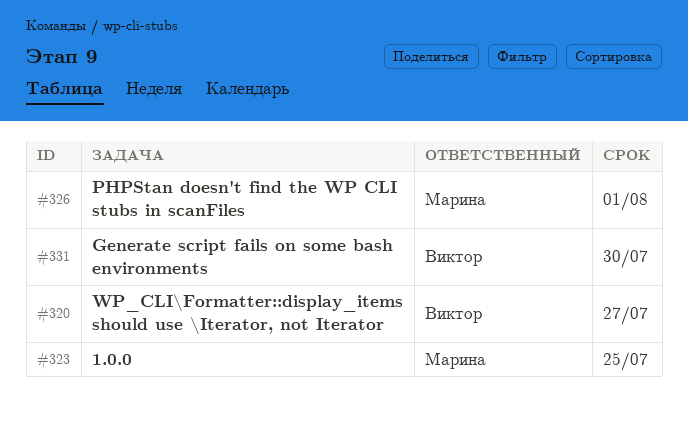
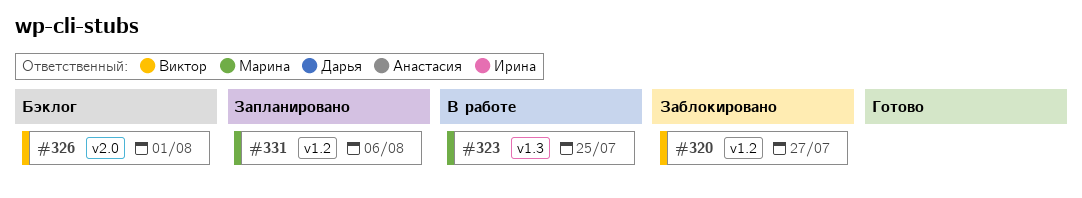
#326, owner: Марина -> Виктор
#331, owner: Виктор -> Марина
#331, due: Jul 30 -> Aug 6

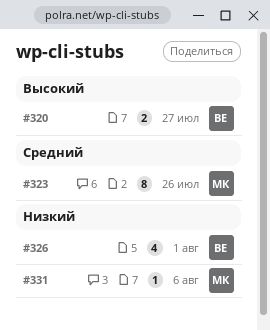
#323, due: Jul 25 -> Jul 26

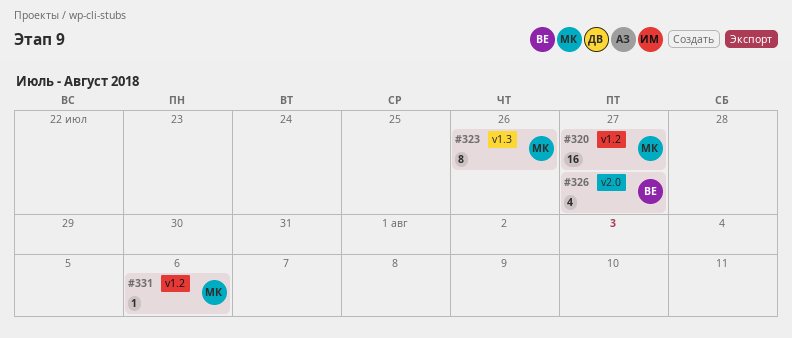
#320, owner: ВЕ -> МК
#320, estimate: 2 -> 16
#326, due: Aug 1 -> Jul 27

